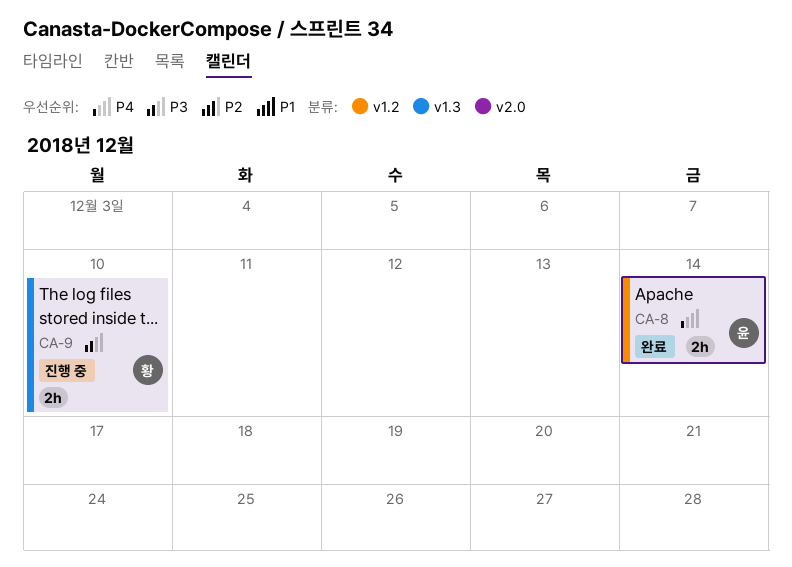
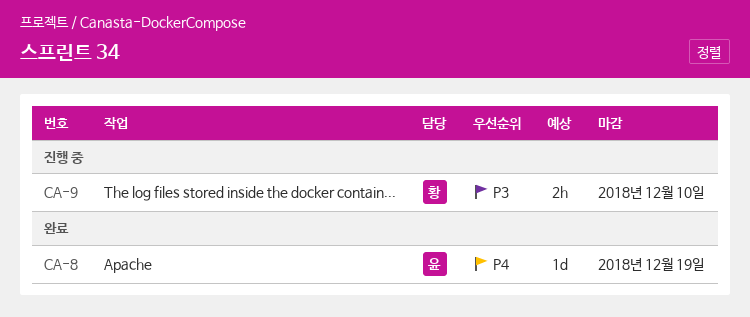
CA-8, estimate: 2h -> 1d
CA-8, due: Dec 14 -> Dec 19

